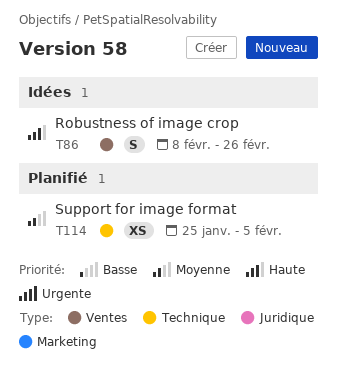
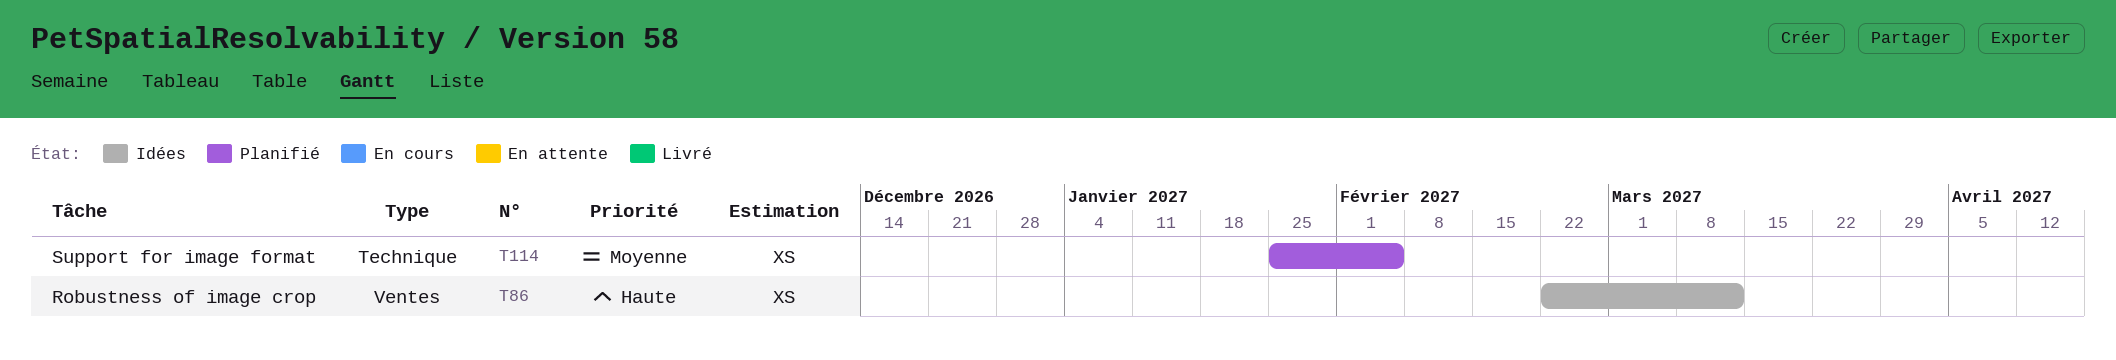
T86, estimate: S -> XS
T86, start: Feb 8 -> Feb 22
T86, due: Feb 26 -> Mar 12

